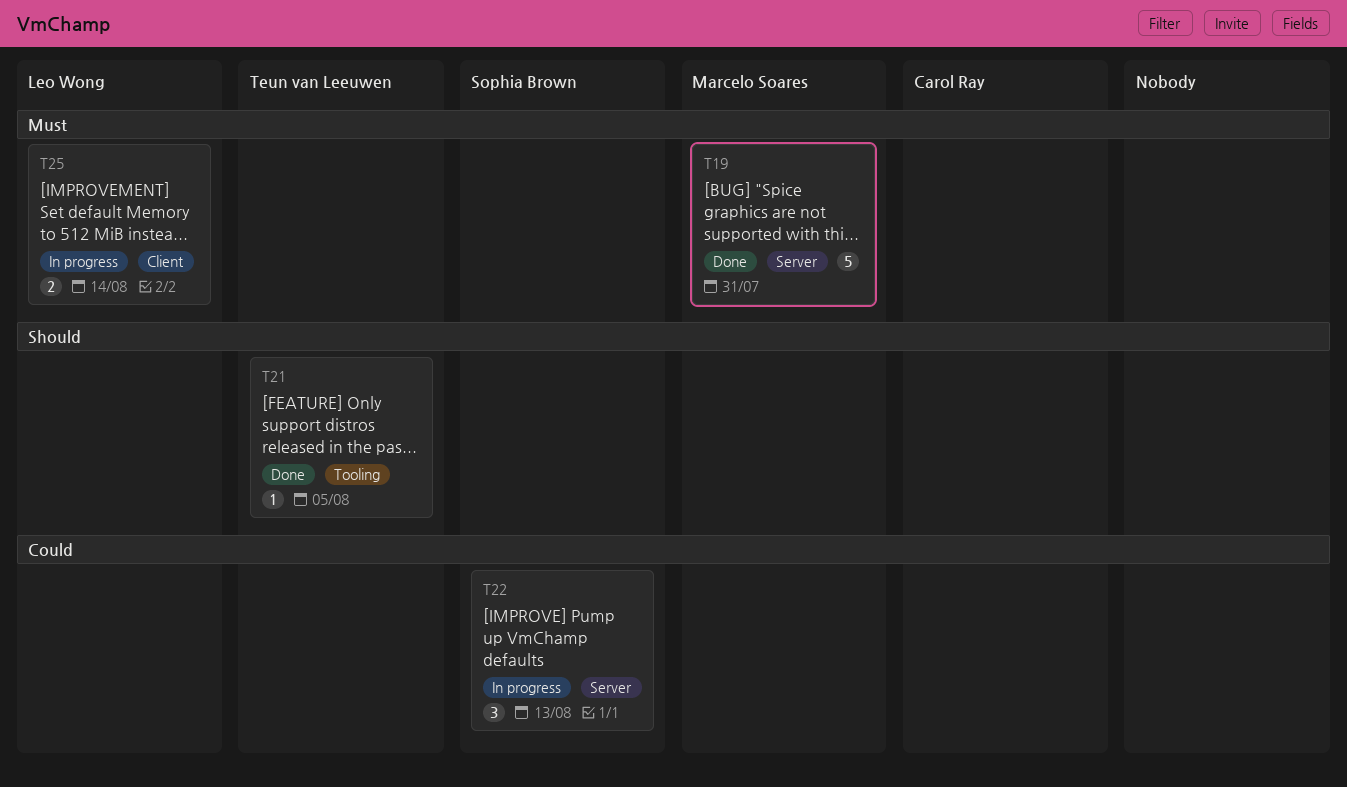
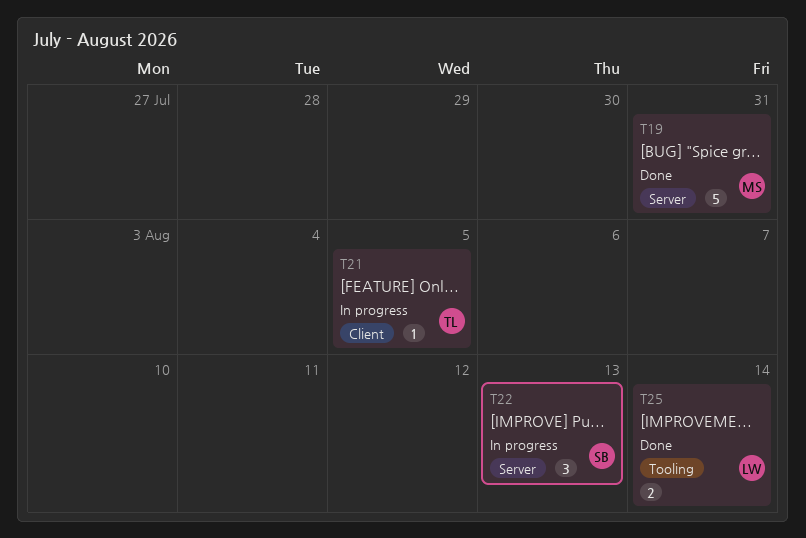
T21, status: Done -> In progress
T21, label: Tooling -> Client
T25, status: In progress -> Done
T25, label: Client -> Tooling

